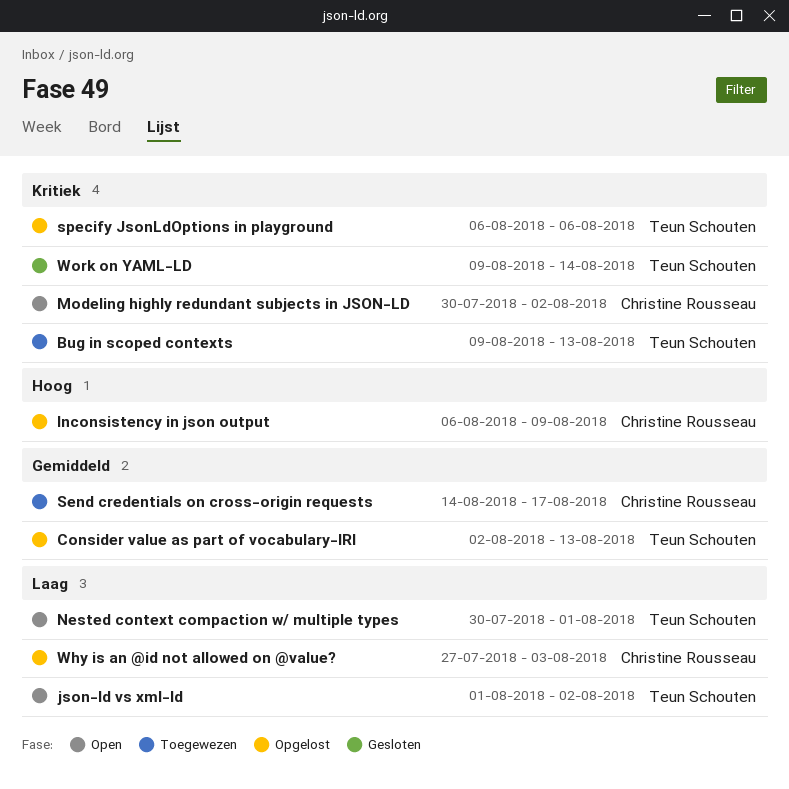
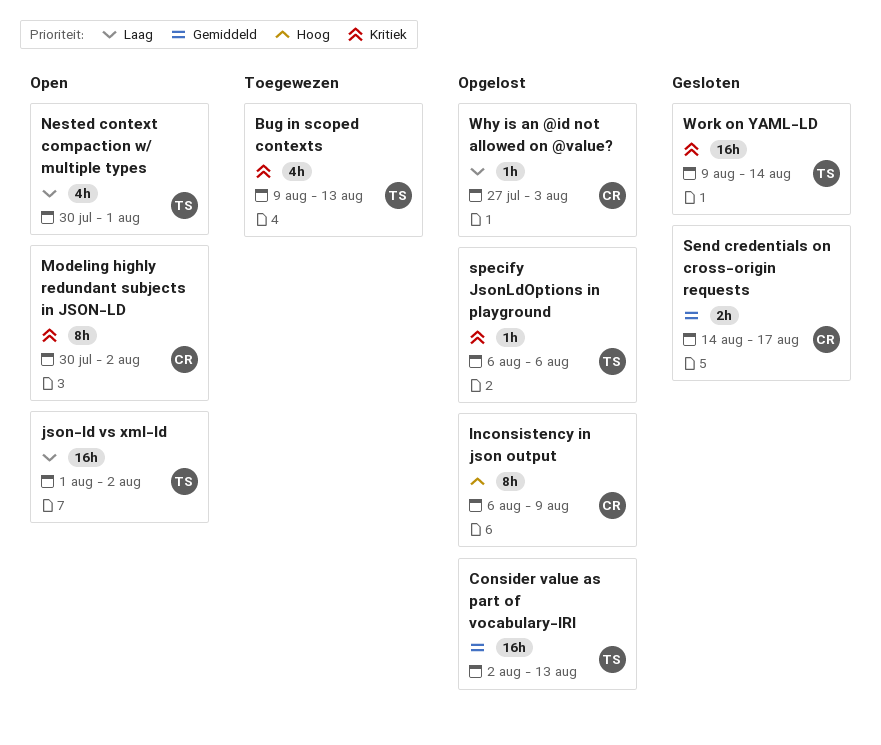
Send credentials on cross-origin requests, status: Toegewezen -> Gesloten

